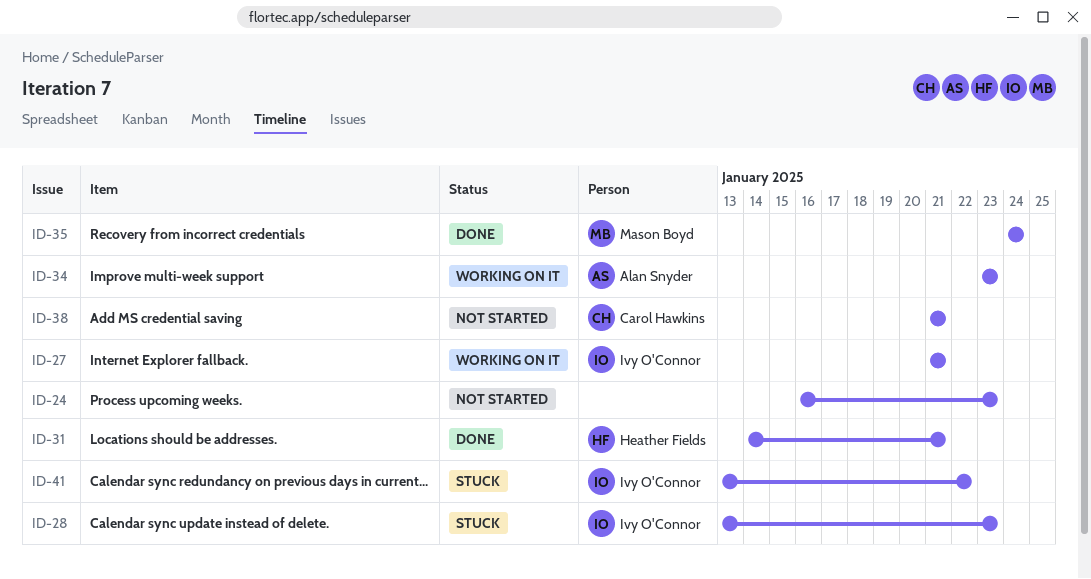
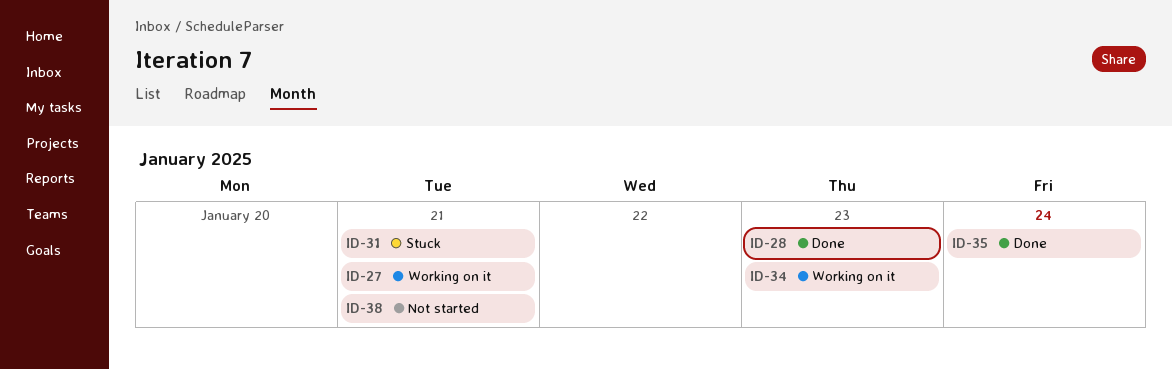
ID-24: present -> none
ID-28, status: Stuck -> Done
ID-31, status: Done -> Stuck
ID-41: present -> none

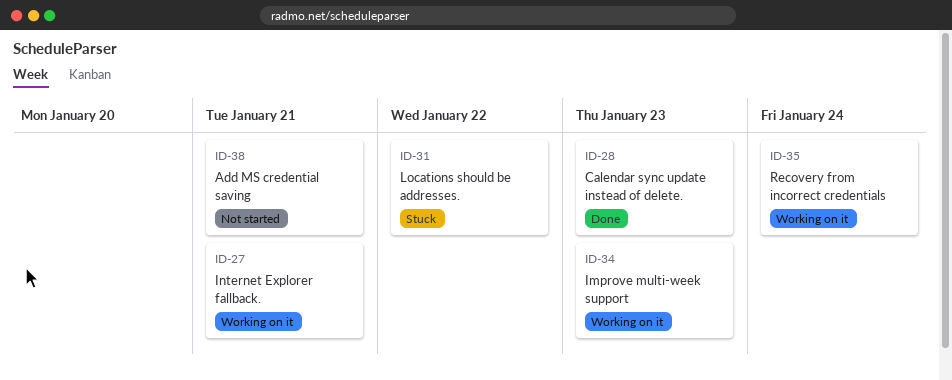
ID-31, due: Jan 21 -> Jan 22
ID-35, status: Done -> Working on it

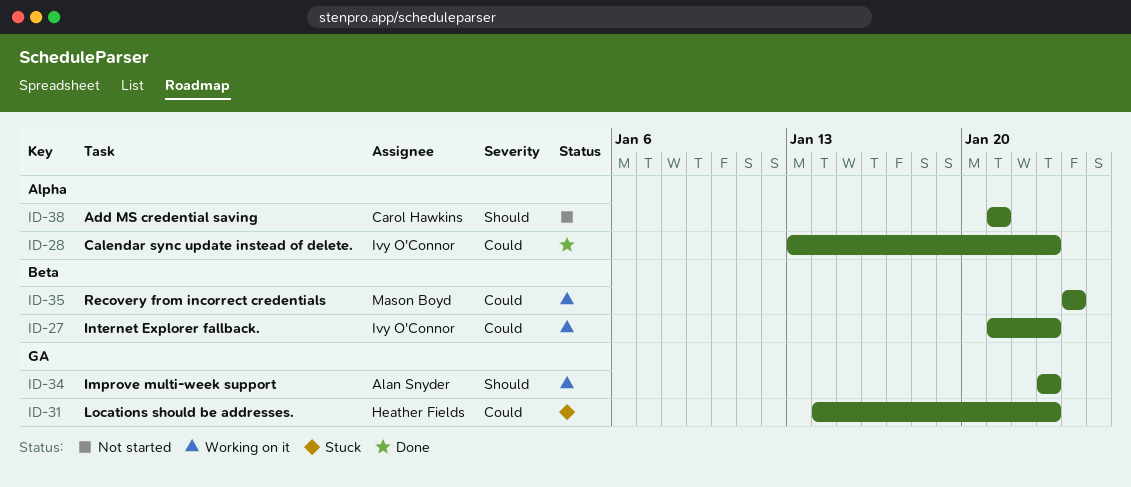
ID-27, due: Jan 21 -> Jan 23
ID-31, due: Jan 22 -> Jan 23

